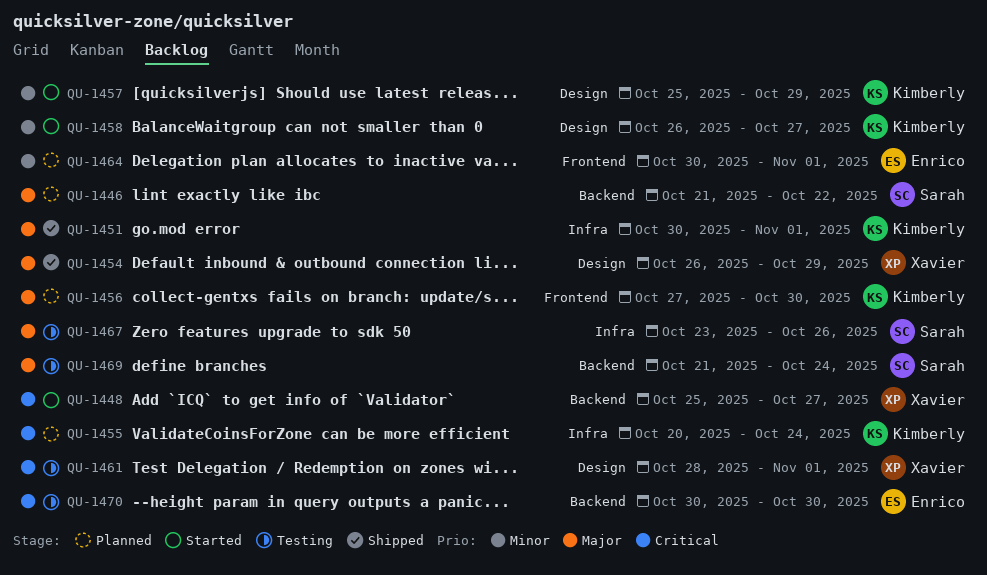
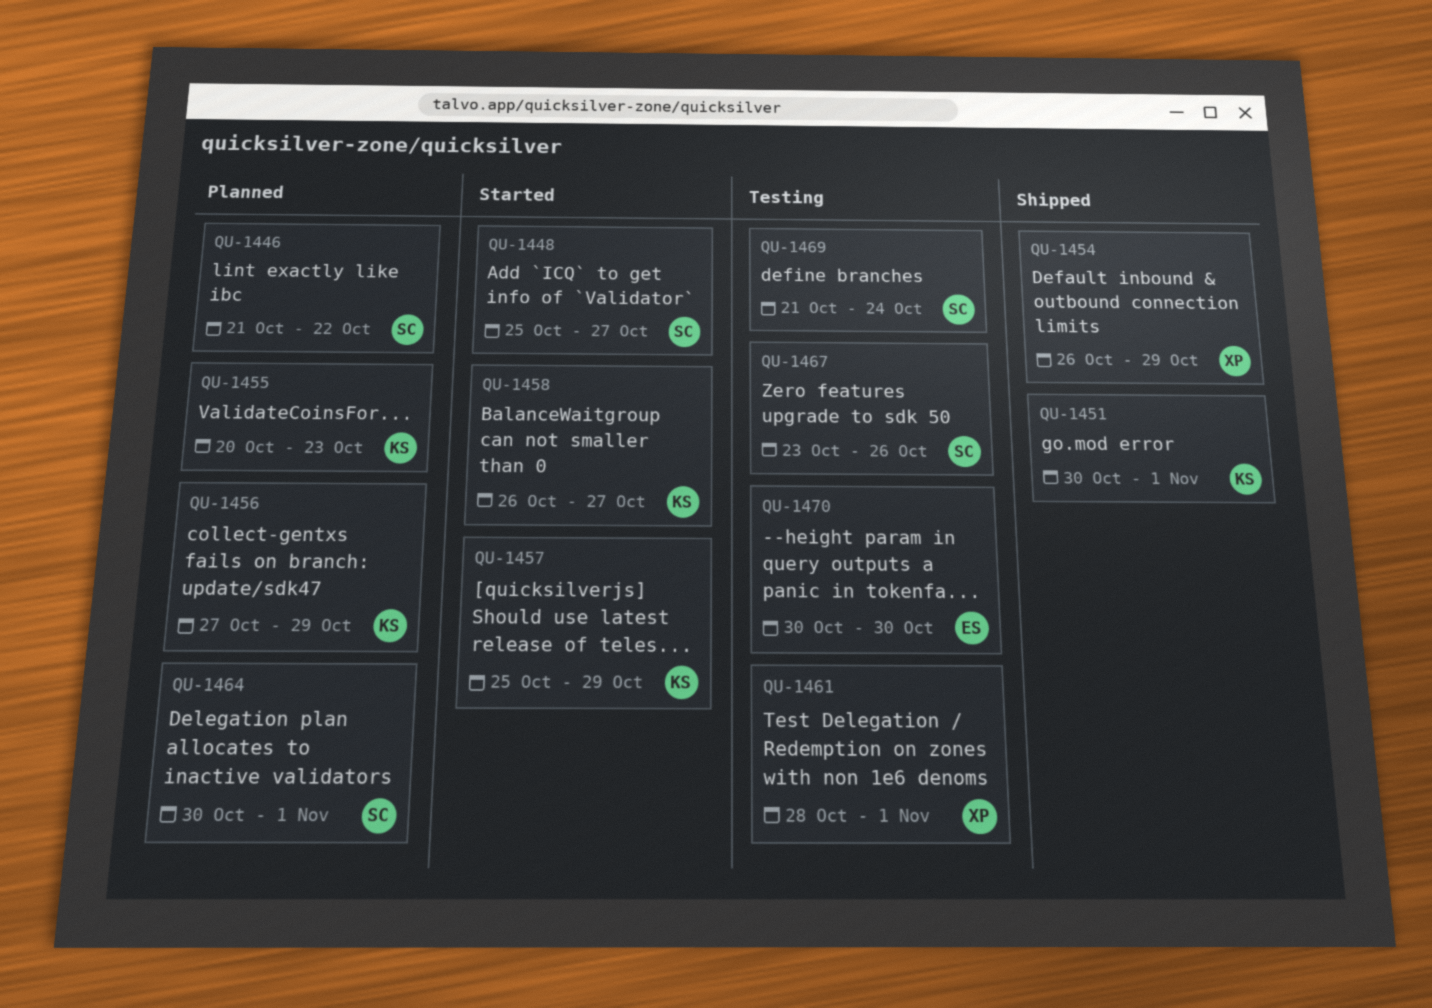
QU-1448, owner: Xavier -> Sarah
QU-1455, due: Oct 24 -> Oct 23
QU-1456, due: Oct 30 -> Oct 29
QU-1464, owner: Enrico -> Sarah

